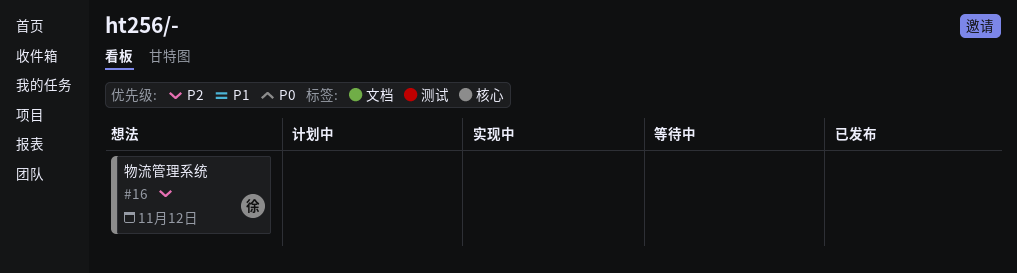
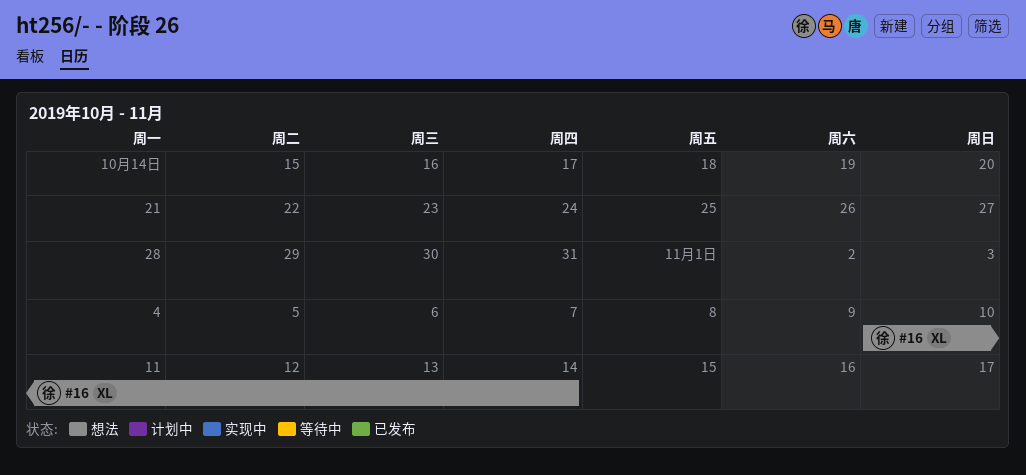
#16, due: Nov 12 -> Nov 14

